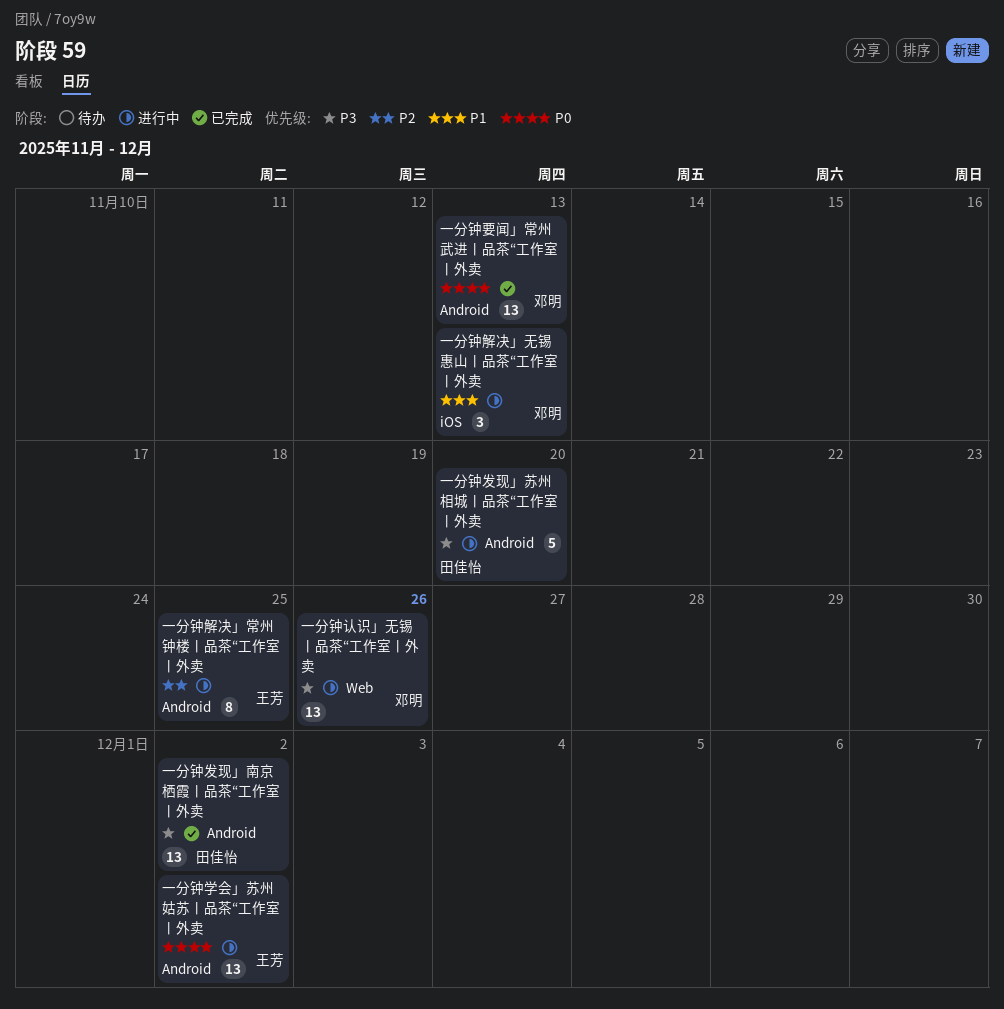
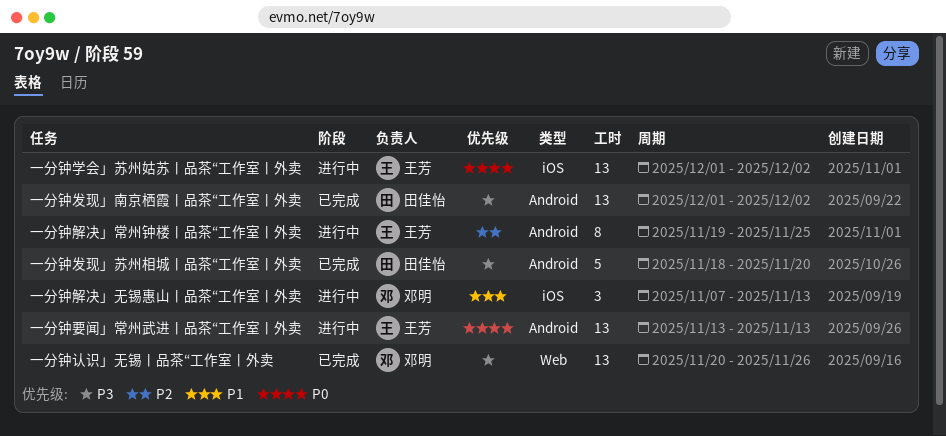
一分钟发现」苏州相城丨品茶“工作室丨外卖, status: 进行中 -> 已完成
一分钟学会」苏州姑苏丨品茶“工作室丨外卖, label: Android -> iOS
一分钟要闻」常州武进丨品茶“工作室丨外卖, status: 已完成 -> 进行中
一分钟要闻」常州武进丨品茶“工作室丨外卖, owner: 邓明 -> 王芳
一分钟认识」无锡丨品茶“工作室丨外卖, status: 进行中 -> 已完成

